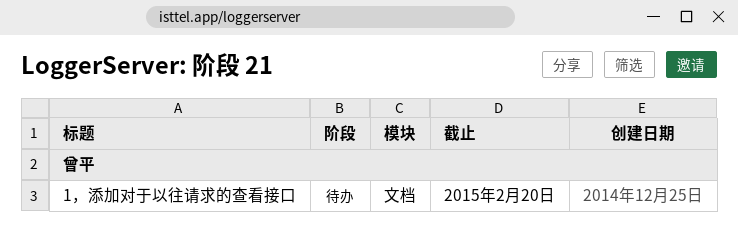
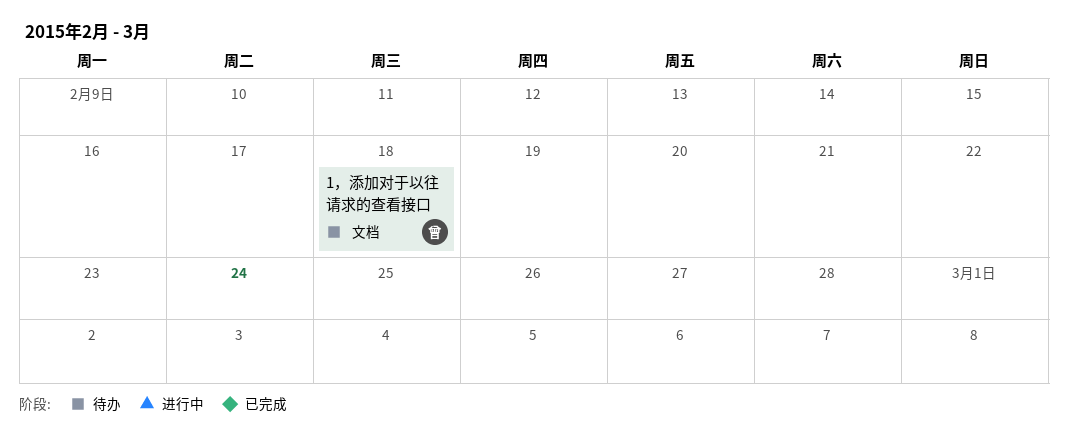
1，添加对于以往请求的查看接口, due: Feb 20 -> Feb 18

